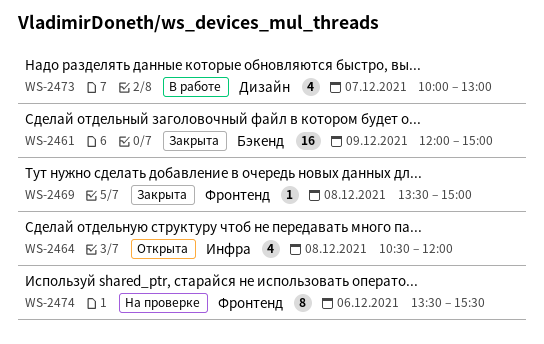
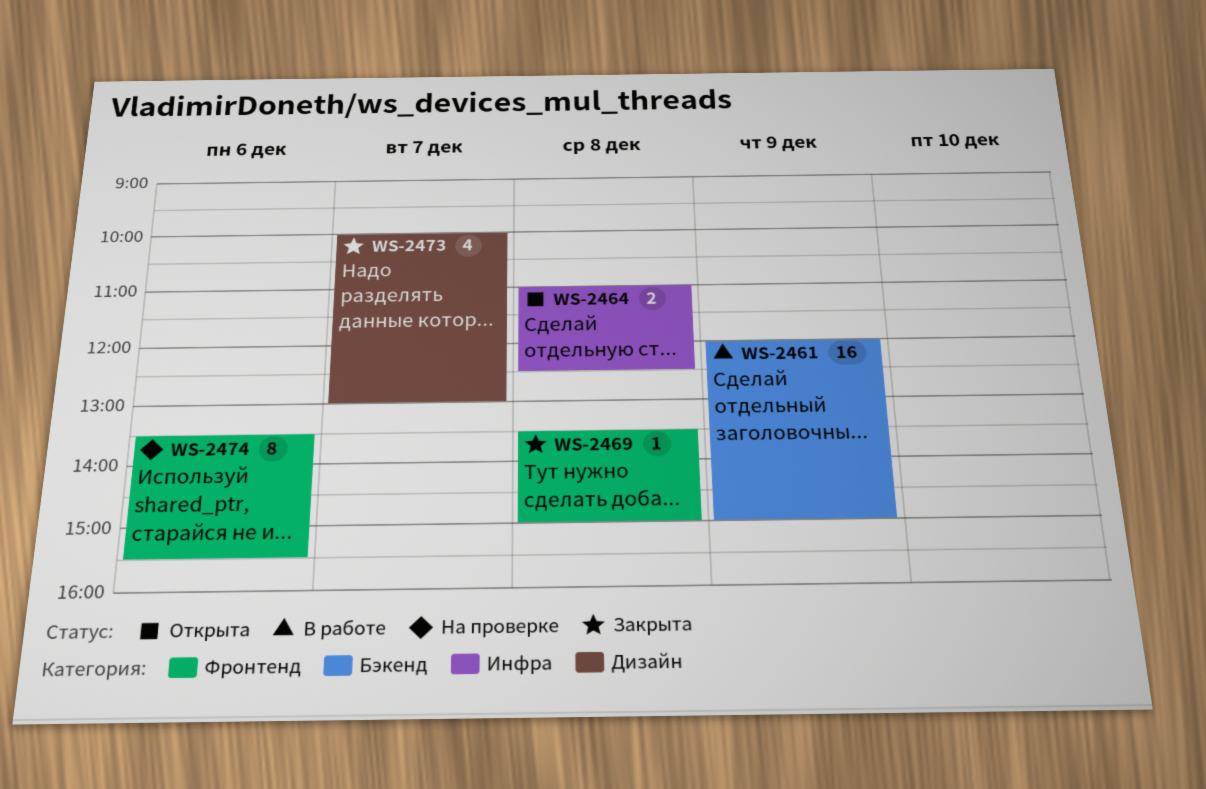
WS-2461, status: Закрыта -> В работе
WS-2464, estimate: 4 -> 2
WS-2464, begins: 10:30 -> 11:00
WS-2464, ends: 12:00 -> 12:30
WS-2473, status: В работе -> Закрыта

